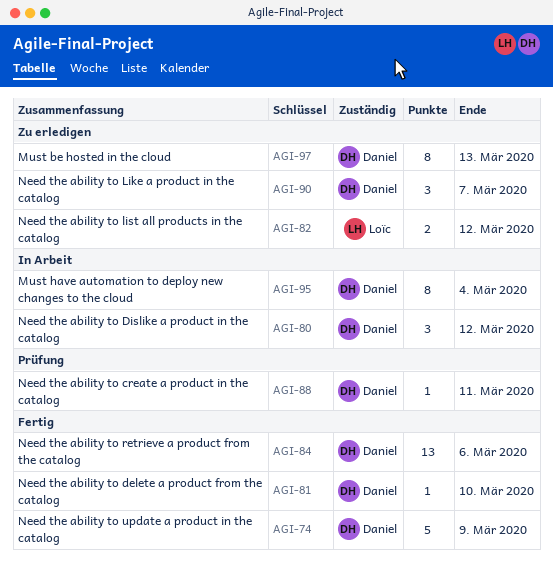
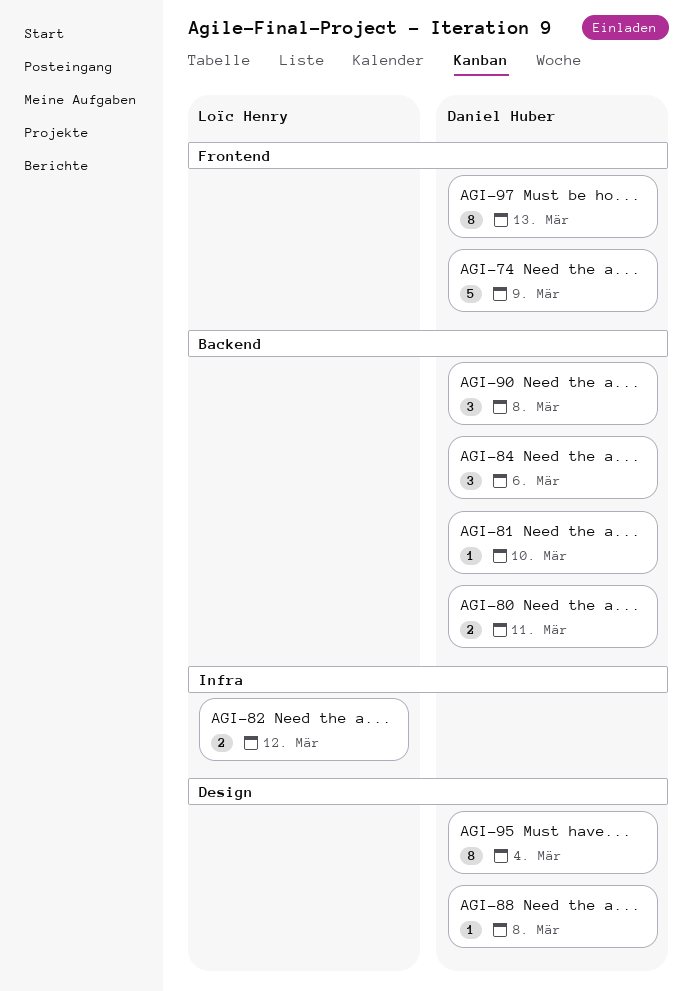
AGI-80, estimate: 3 -> 2
AGI-80, due: Mar 12 -> Mar 11
AGI-84, estimate: 13 -> 3
AGI-88, due: Mar 11 -> Mar 8
AGI-90, due: Mar 7 -> Mar 8

